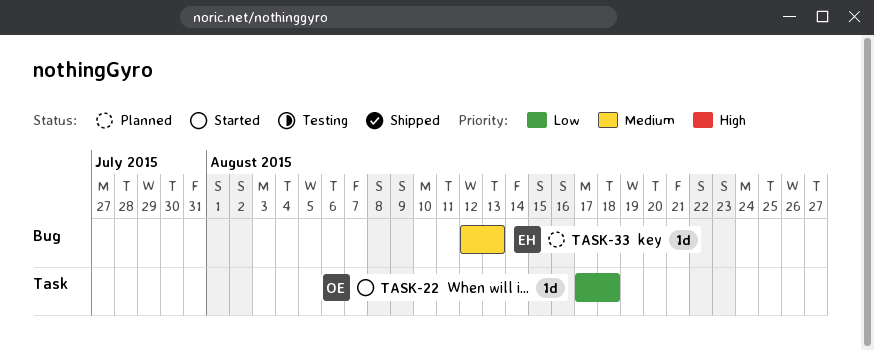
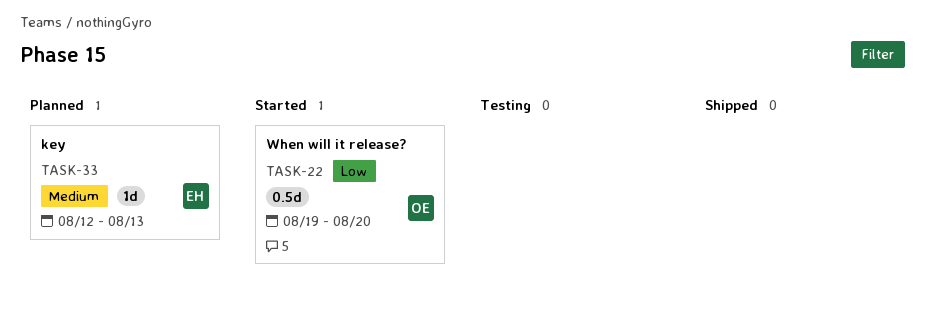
TASK-22, estimate: 1d -> 0.5d
TASK-22, start: Aug 17 -> Aug 19
TASK-22, due: Aug 18 -> Aug 20

